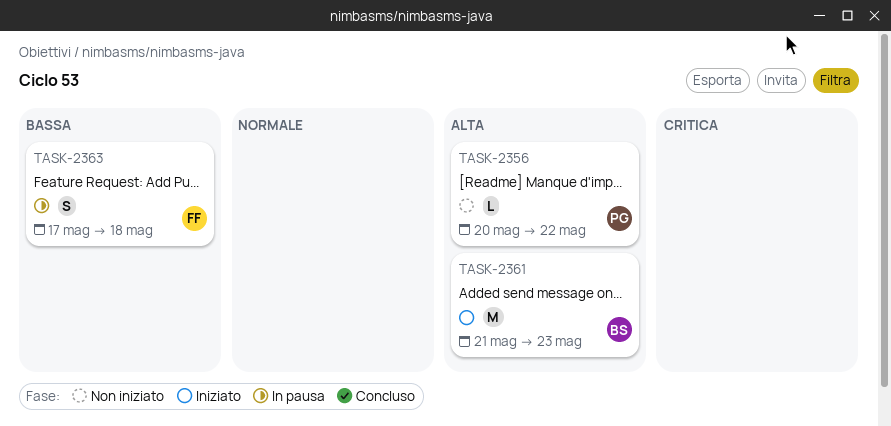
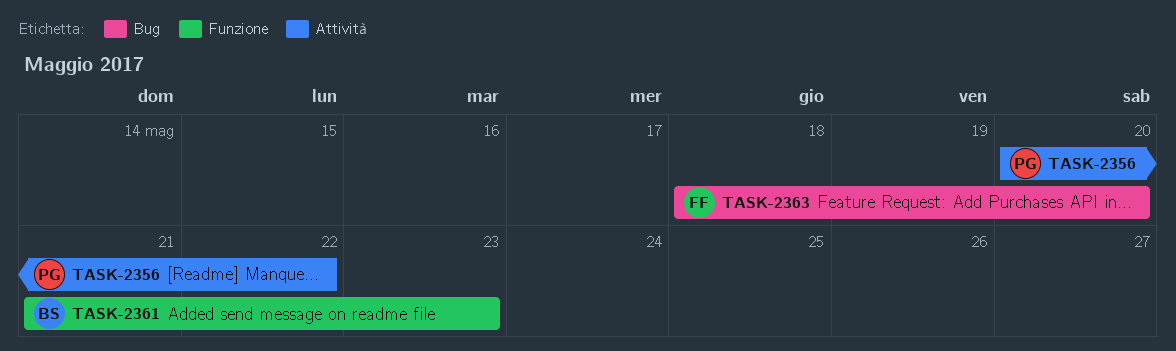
TASK-2363, start: May 17 -> May 18
TASK-2363, due: May 18 -> May 20

